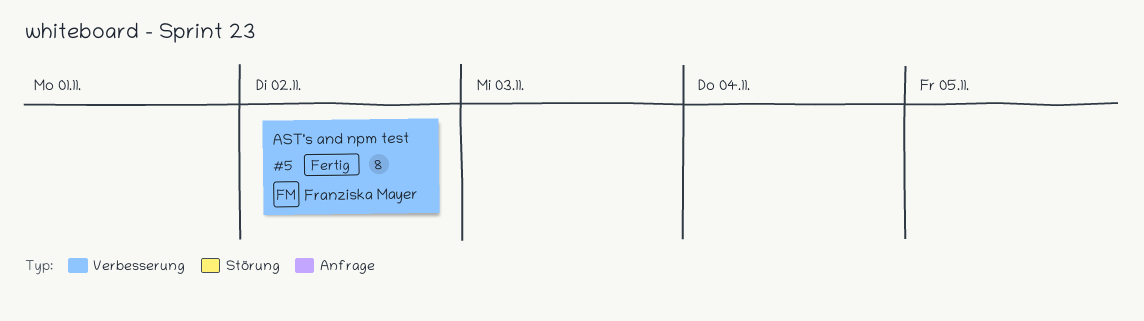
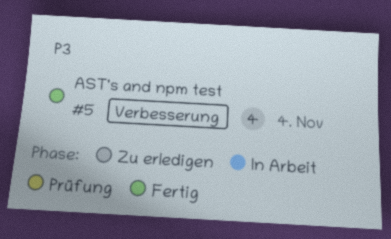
#5, estimate: 8 -> 4
#5, due: Nov 2 -> Nov 4

